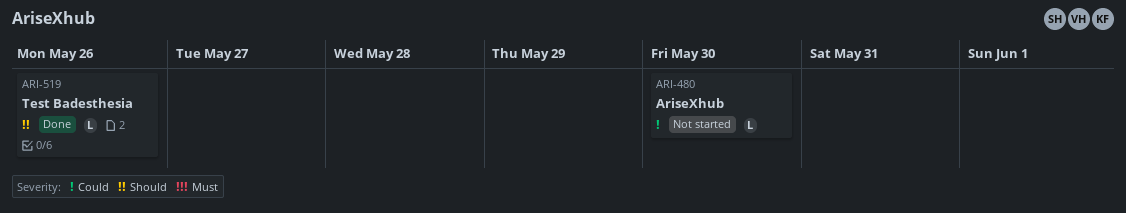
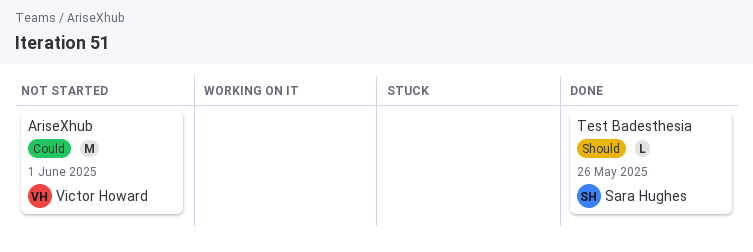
AriseXhub, estimate: L -> M
AriseXhub, due: May 30 -> Jun 1

